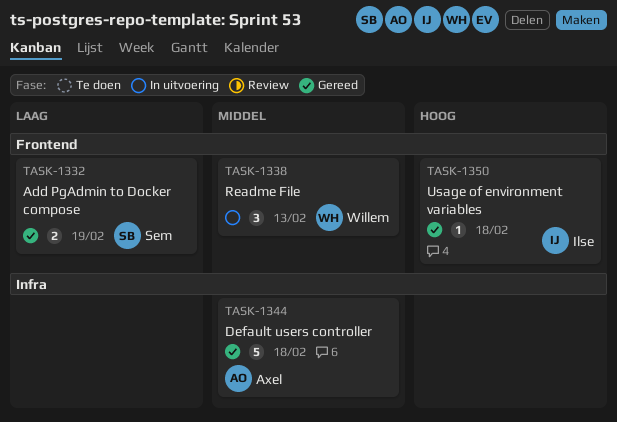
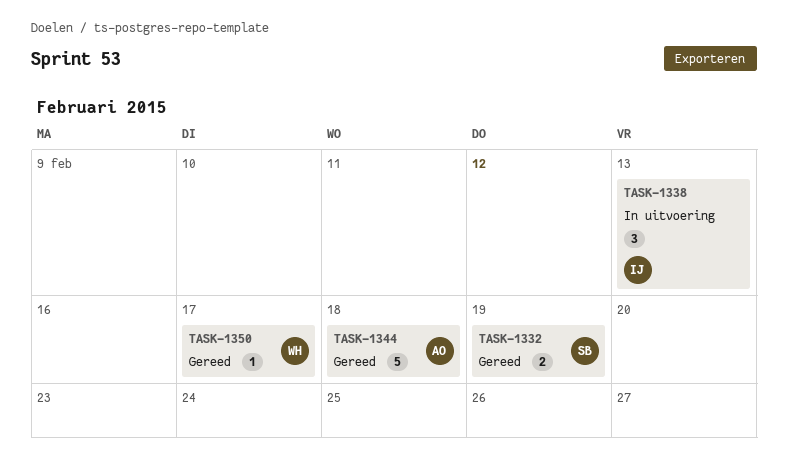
TASK-1338, owner: Willem -> Ilse
TASK-1350, owner: Ilse -> Willem
TASK-1350, due: Feb 18 -> Feb 17

